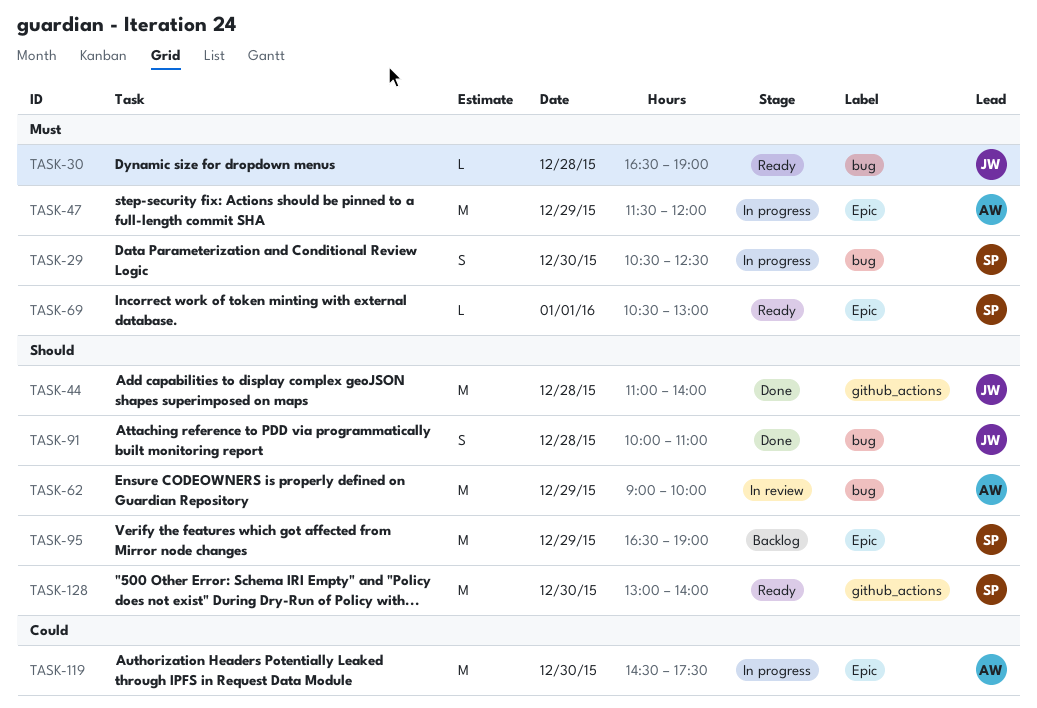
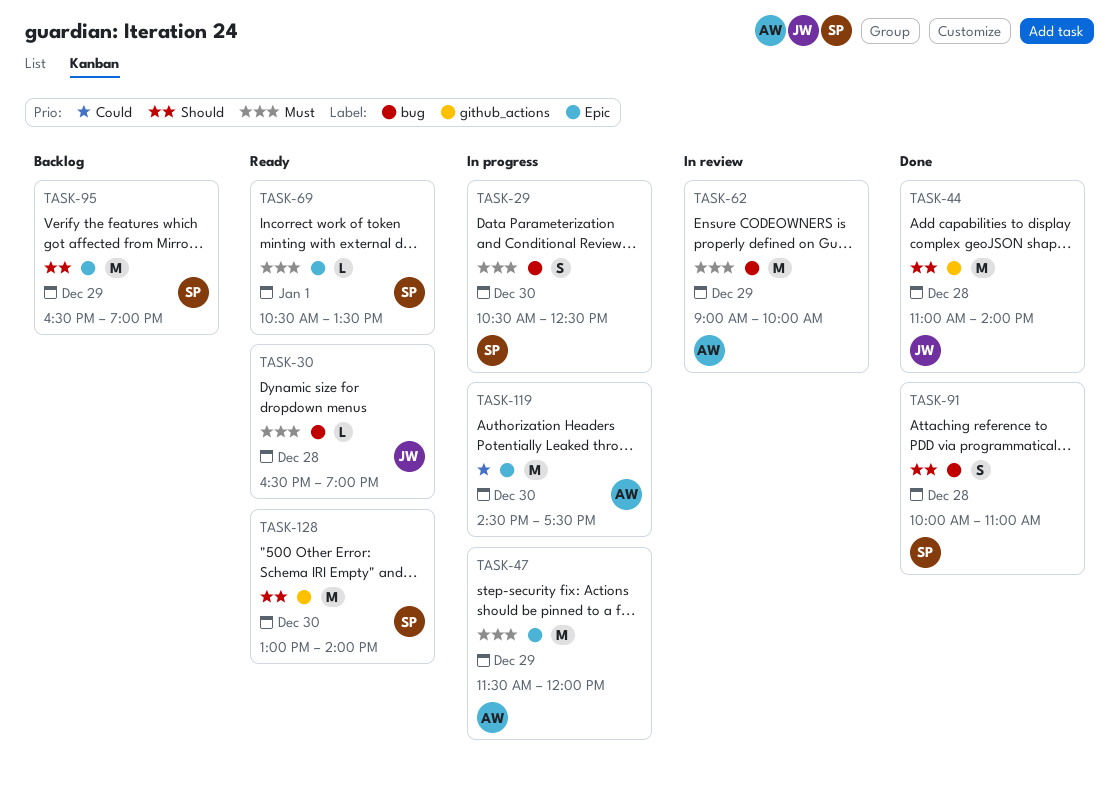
TASK-62, priority: Should -> Must
TASK-69, ends: 13:00 -> 13:30
TASK-91, owner: JW -> SP

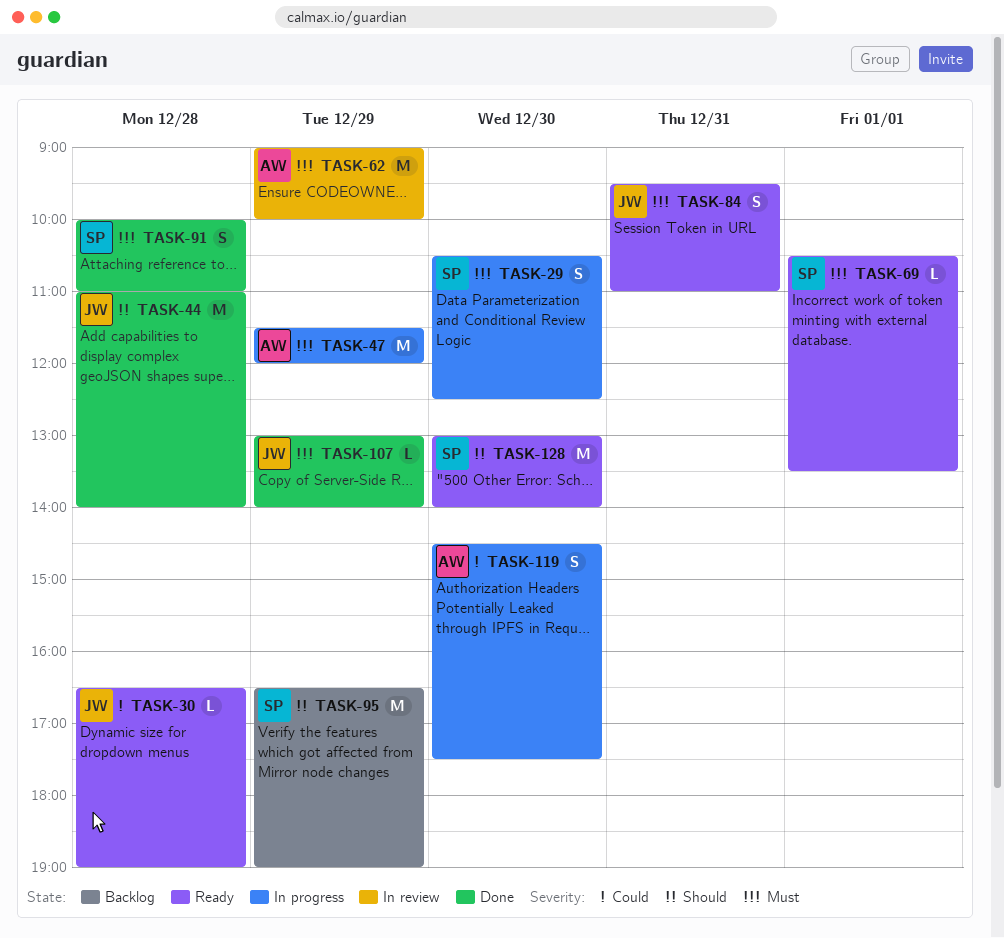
TASK-30, priority: Must -> Could
TASK-84: none -> present
TASK-91, priority: Should -> Must
TASK-107: none -> present
TASK-119, estimate: M -> S

